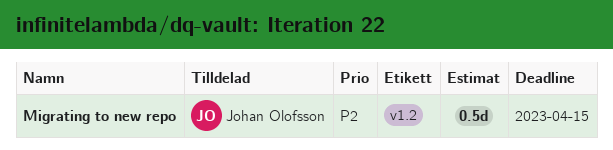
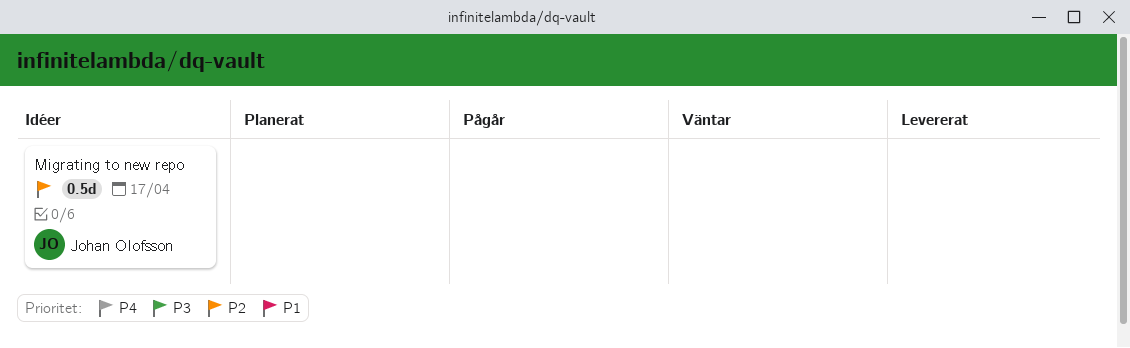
Migrating to new repo, due: Apr 15 -> Apr 17

